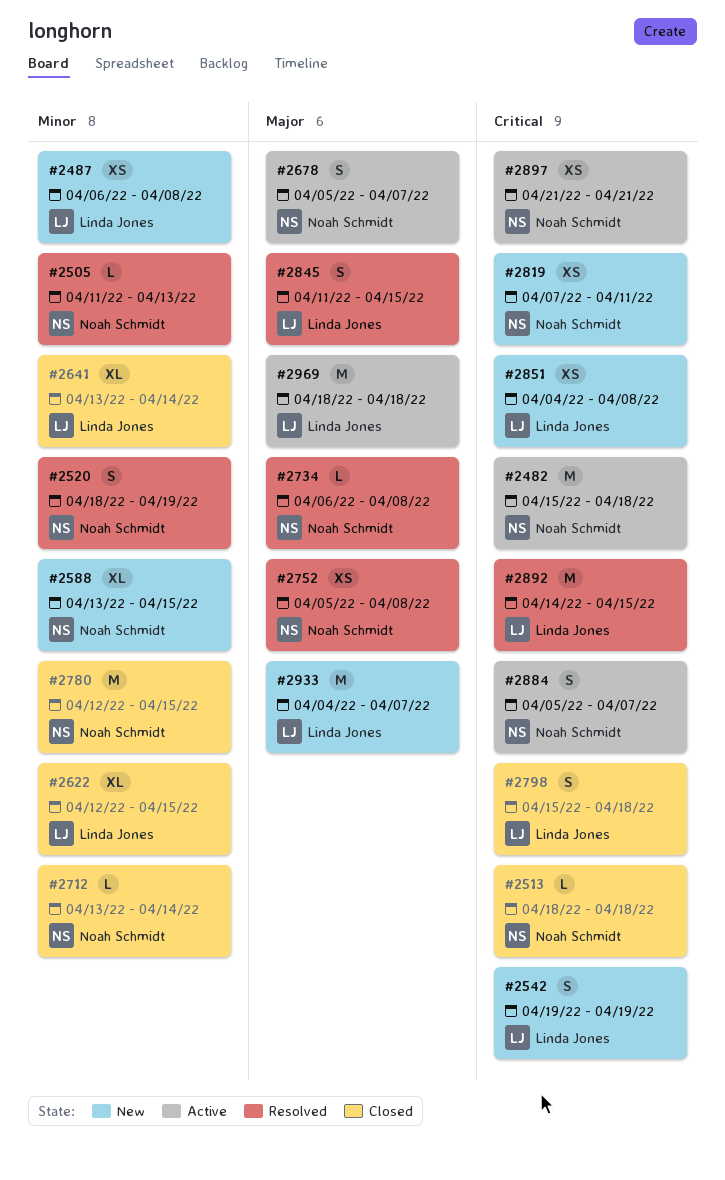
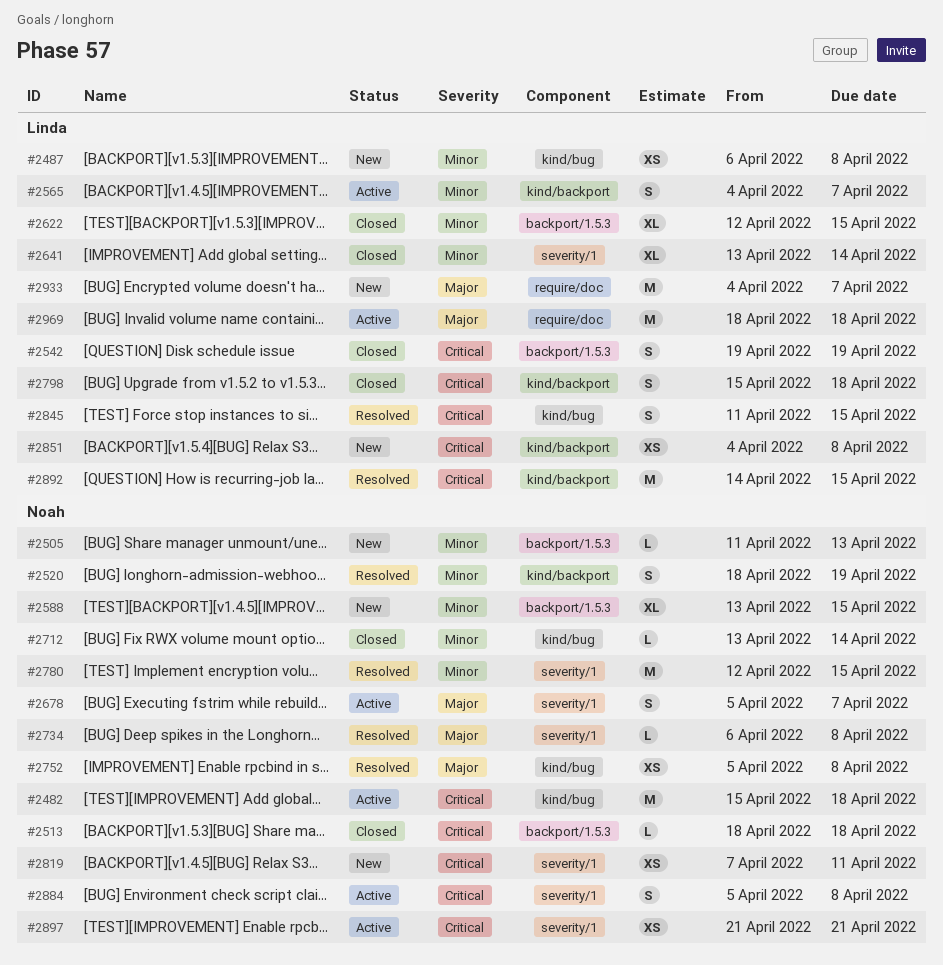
#2505, status: Resolved -> New
#2542, status: New -> Closed
#2565: none -> present
#2780, status: Closed -> Resolved
#2845, priority: Major -> Critical
#2884, due: Apr 7 -> Apr 8

